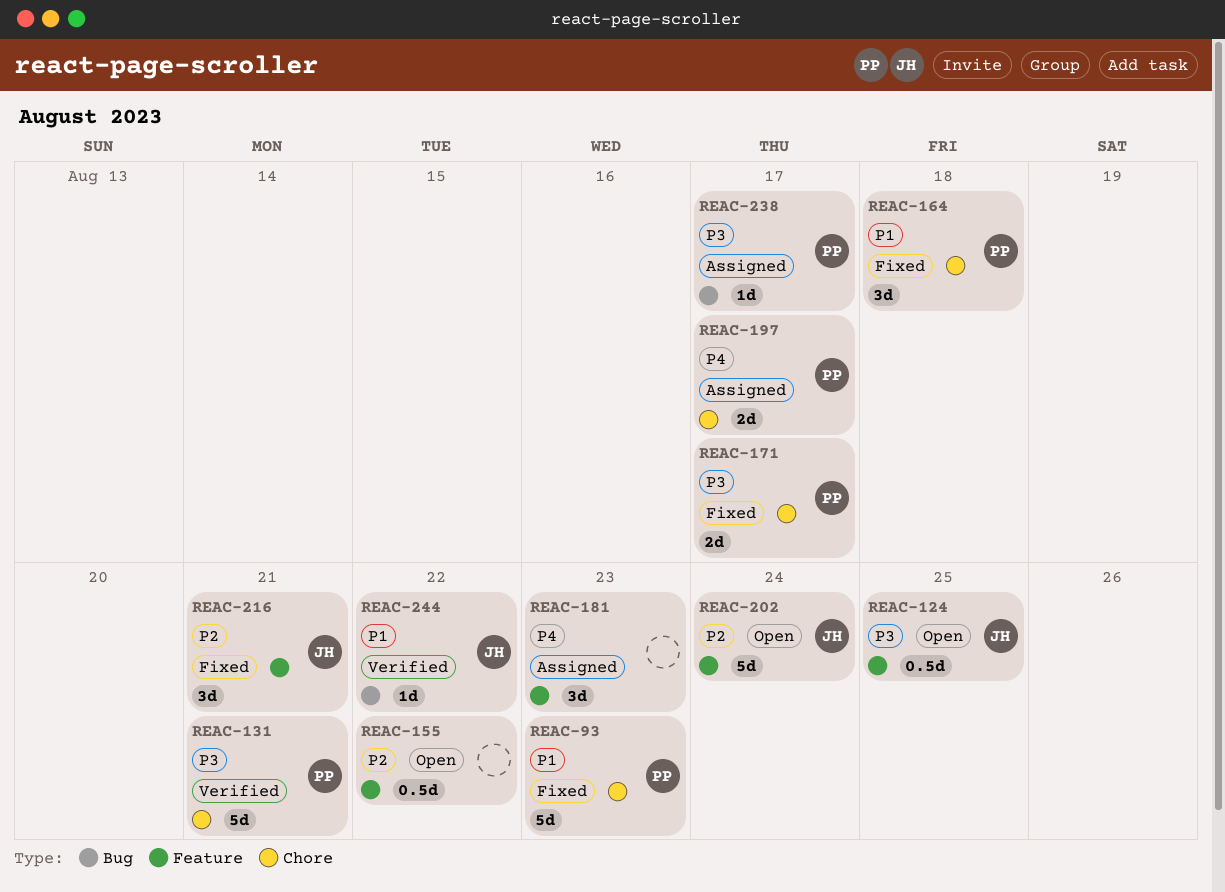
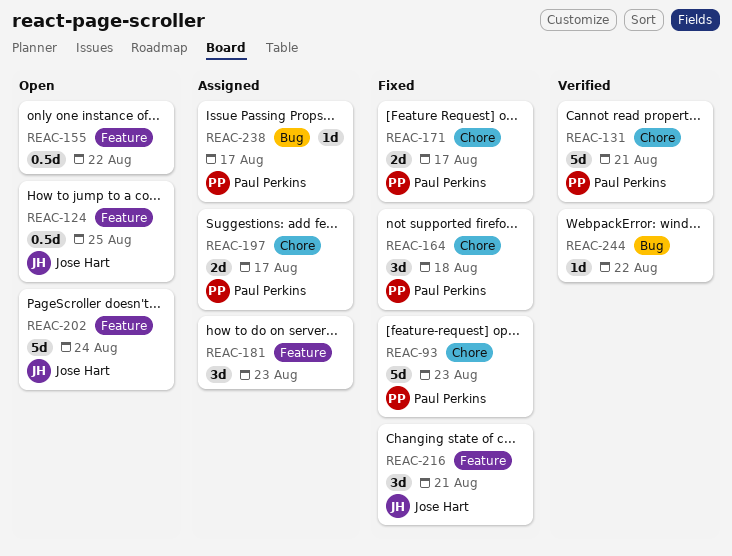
REAC-244, owner: Jose Hart -> none

